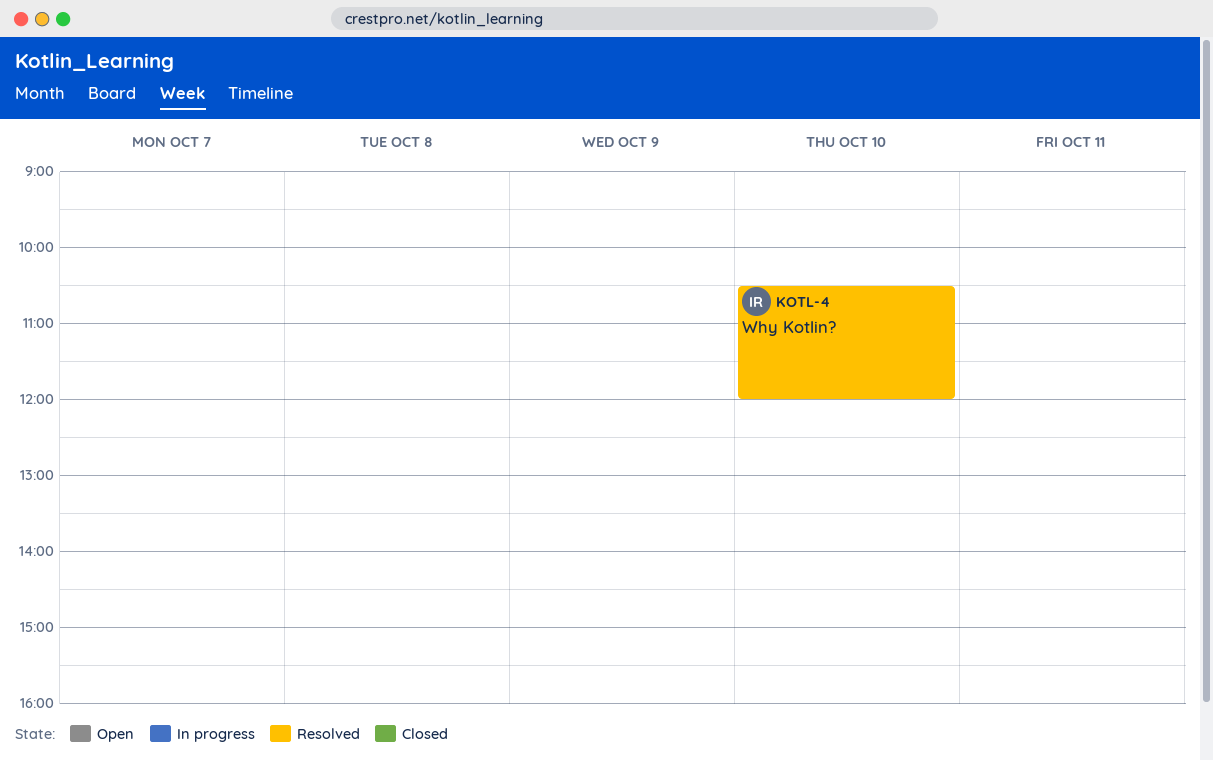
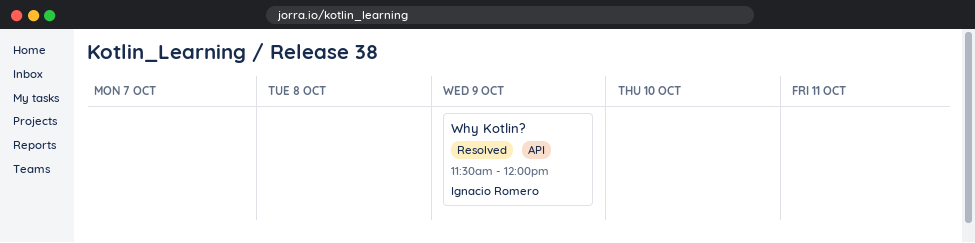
Why Kotlin?, day: Oct 10 -> Oct 9
Why Kotlin?, begins: 10:30 -> 11:30

